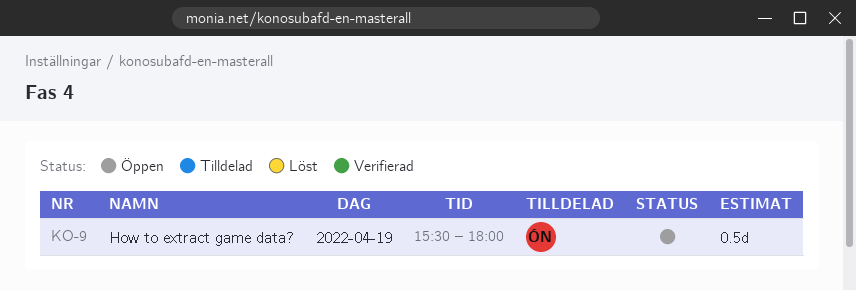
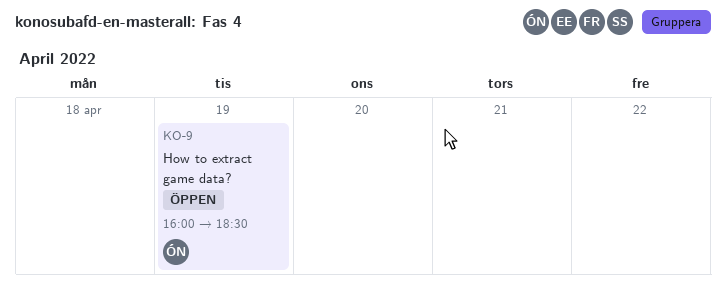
KO-9, begins: 15:30 -> 16:00
KO-9, ends: 18:00 -> 18:30

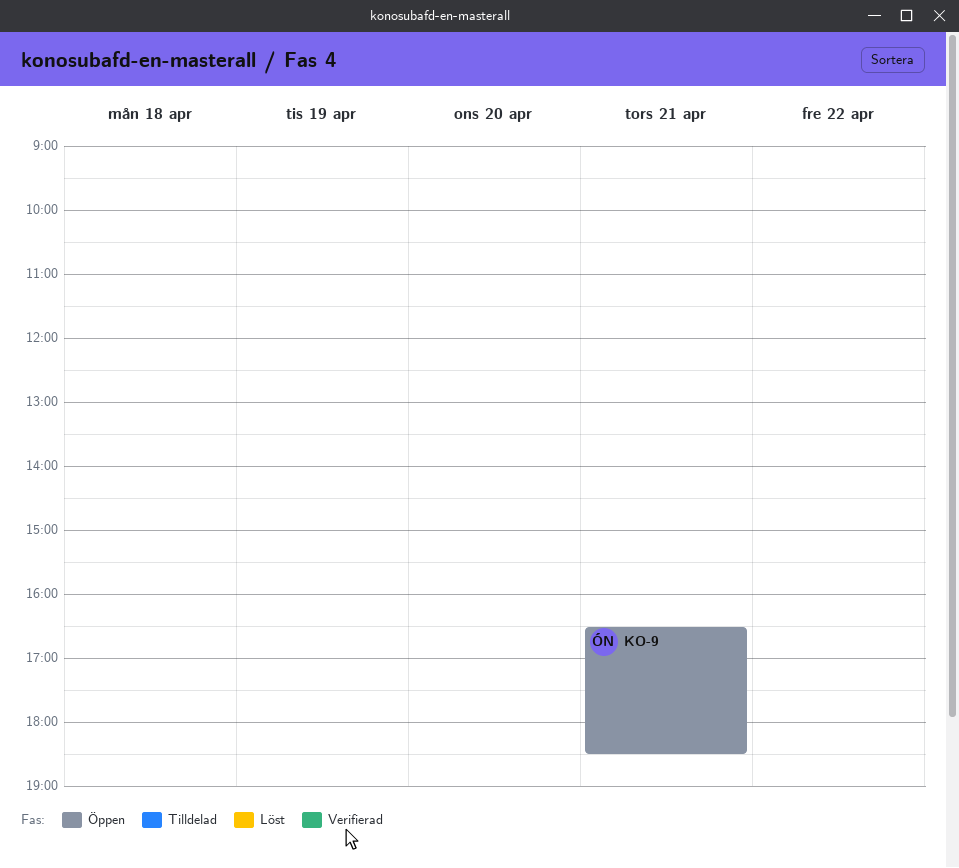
KO-9, day: Apr 19 -> Apr 21
KO-9, begins: 16:00 -> 16:30

